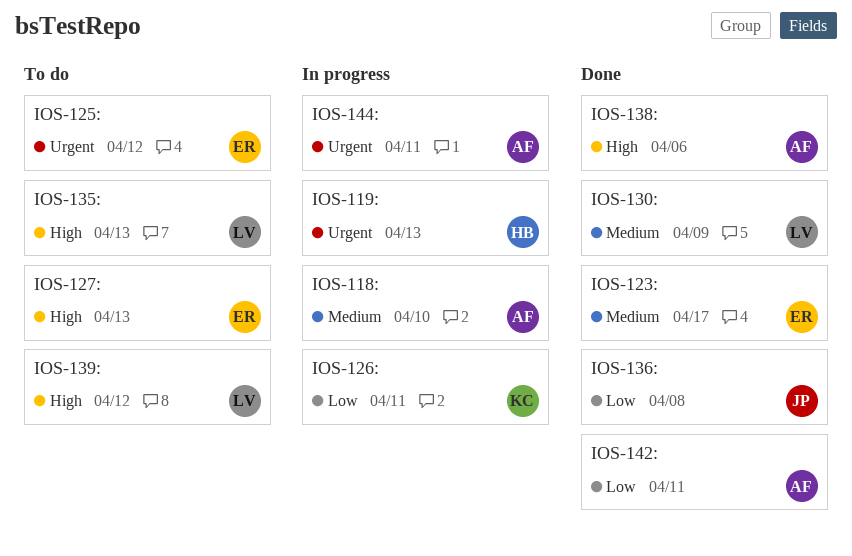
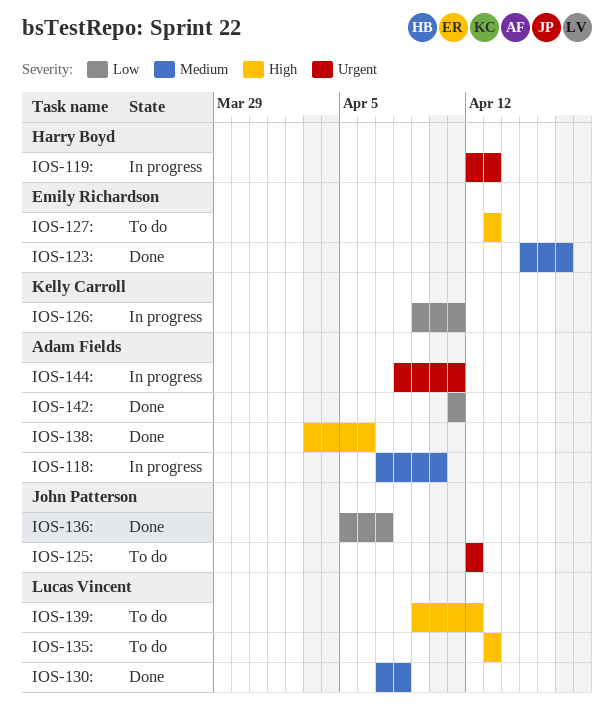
IOS-125:, owner: Emily Richardson -> John Patterson
IOS-130:, due: Apr 9 -> Apr 8
IOS-136:, due: Apr 8 -> Apr 7

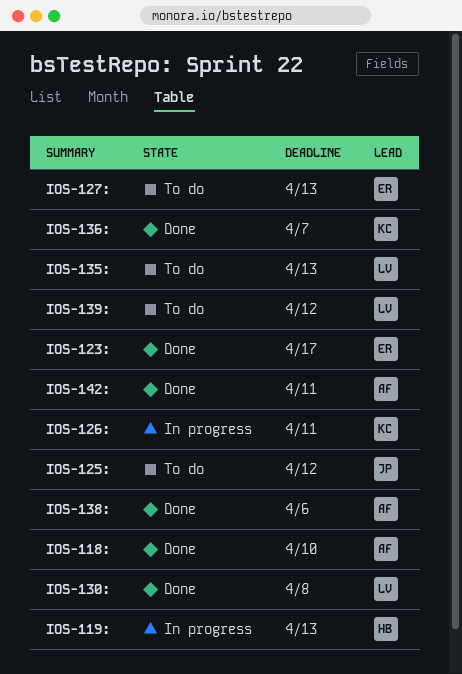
IOS-118:, status: In progress -> Done
IOS-136:, owner: John Patterson -> Kelly Carroll
IOS-144:: present -> none

